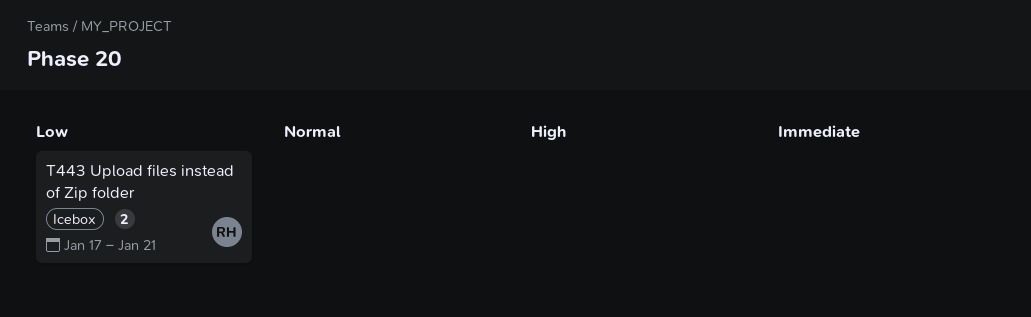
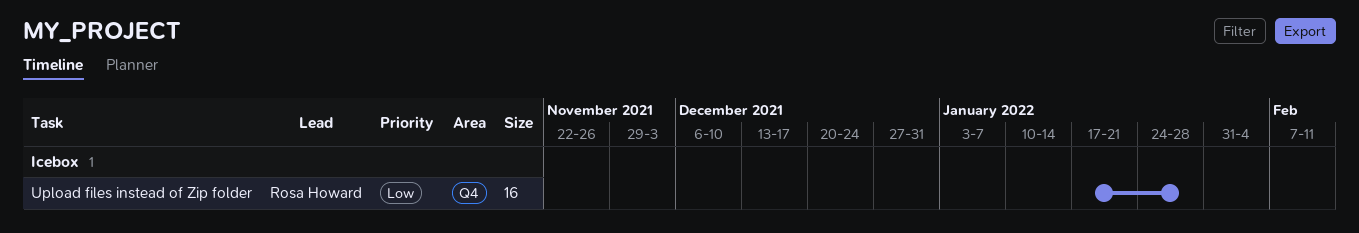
Upload files instead of Zip folder, estimate: 2 -> 16
Upload files instead of Zip folder, due: Jan 21 -> Jan 28

